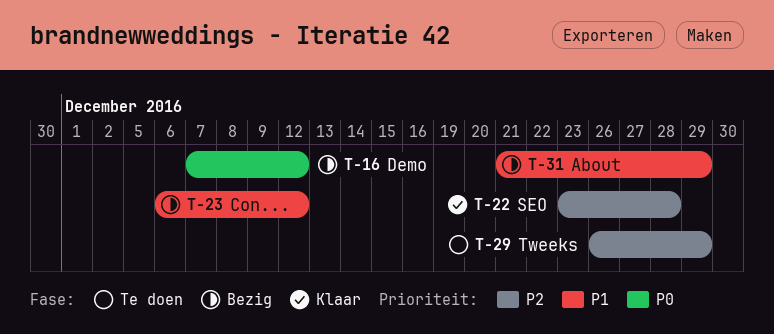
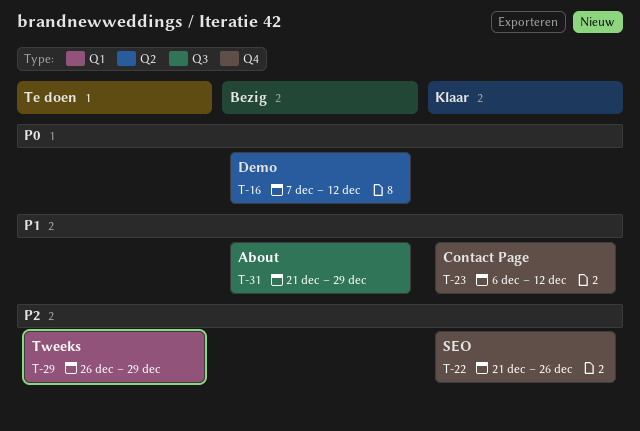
T-22, start: Dec 23 -> Dec 21
T-22, due: Dec 28 -> Dec 26
T-23, status: Bezig -> Klaar

